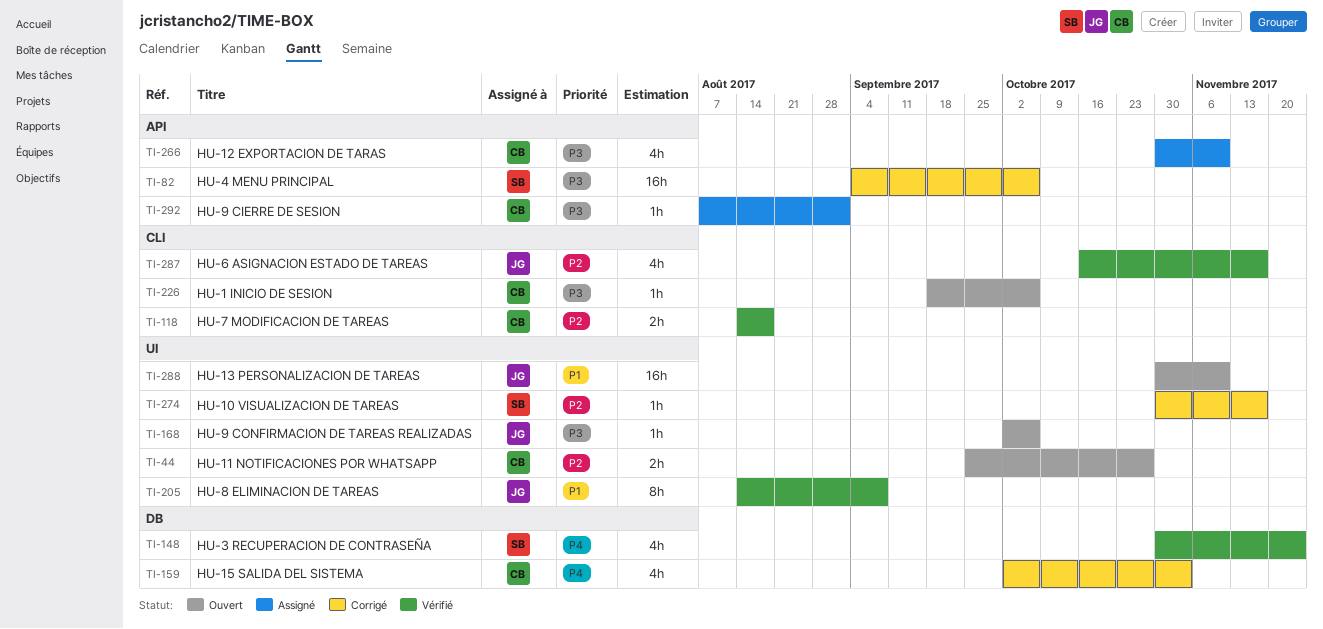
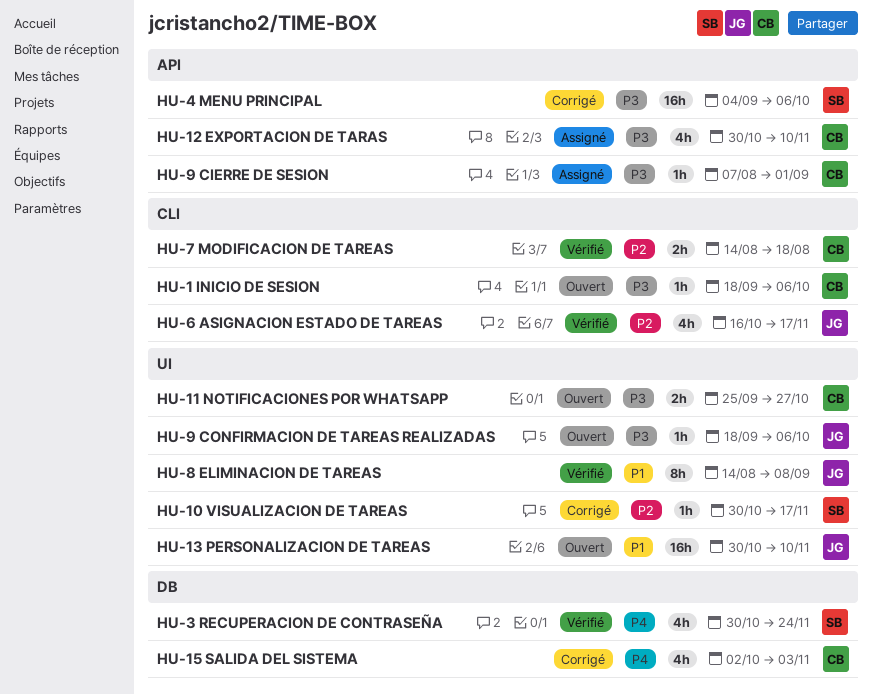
HU-11 NOTIFICACIONES POR WHATSAPP, priority: P2 -> P3
HU-9 CONFIRMACION DE TAREAS REALIZADAS, start: Oct 2 -> Sep 18

